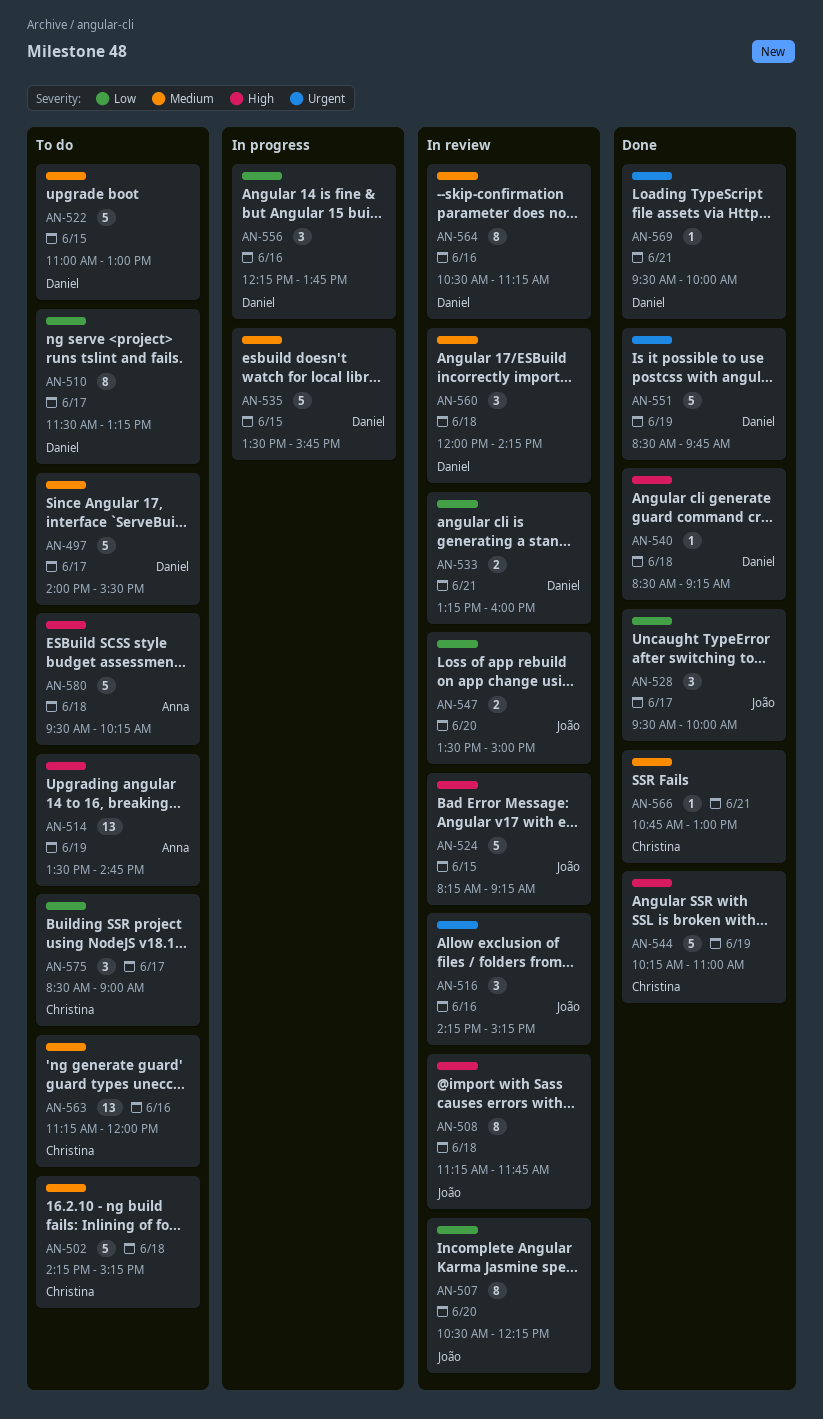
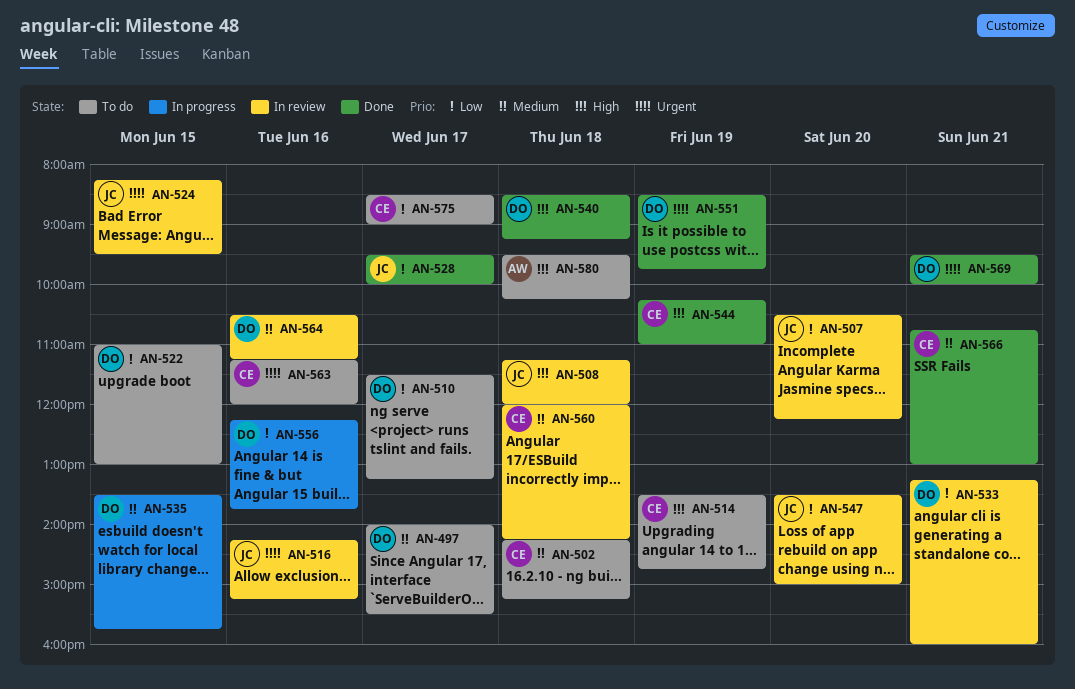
AN-508, ends: 11:45 -> 12:00
AN-514, owner: Anna -> Christina
AN-522, priority: Medium -> Low
AN-524, priority: High -> Urgent
AN-524, ends: 09:15 -> 09:30
AN-560, owner: Daniel -> Christina
AN-563, priority: Medium -> Urgent

